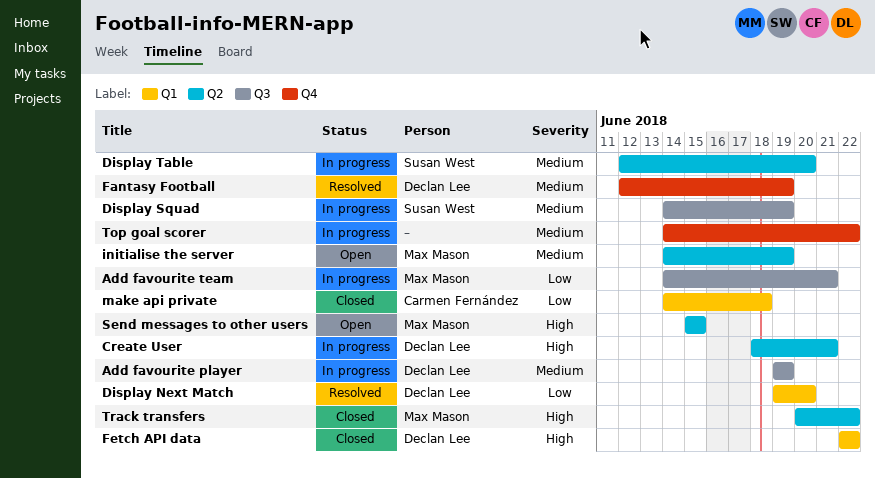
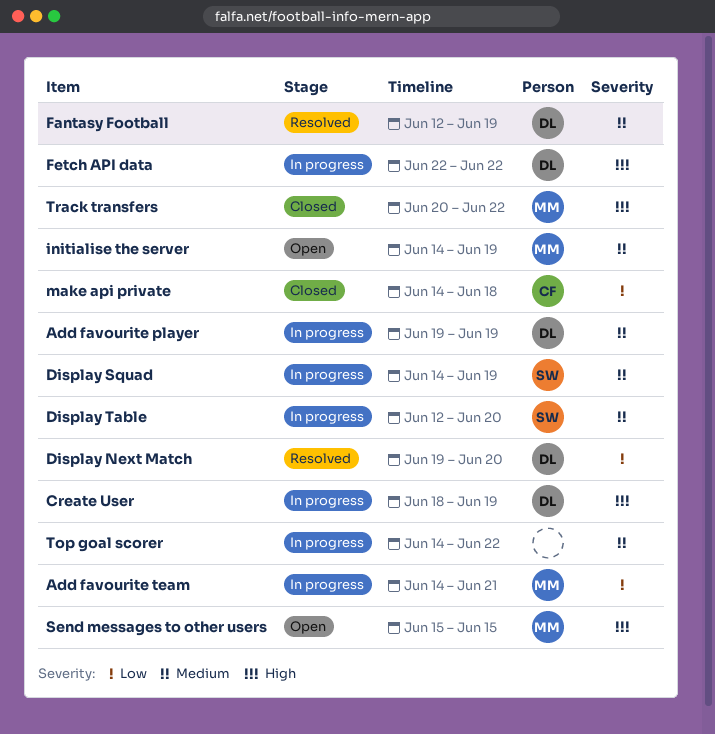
Create User, due: Jun 21 -> Jun 19
Fetch API data, status: Closed -> In progress

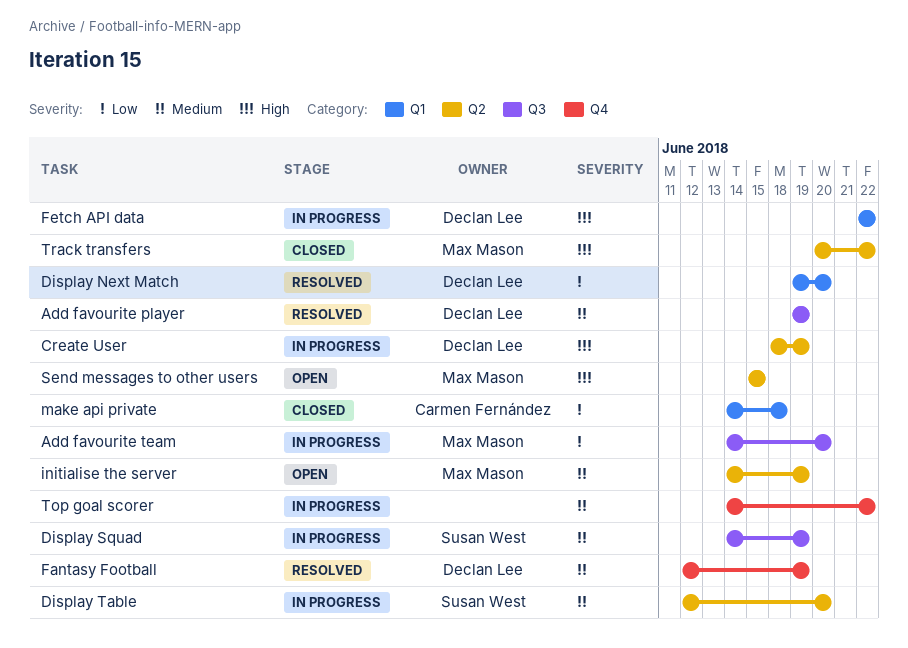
Add favourite player, status: In progress -> Resolved
Add favourite team, due: Jun 21 -> Jun 20

